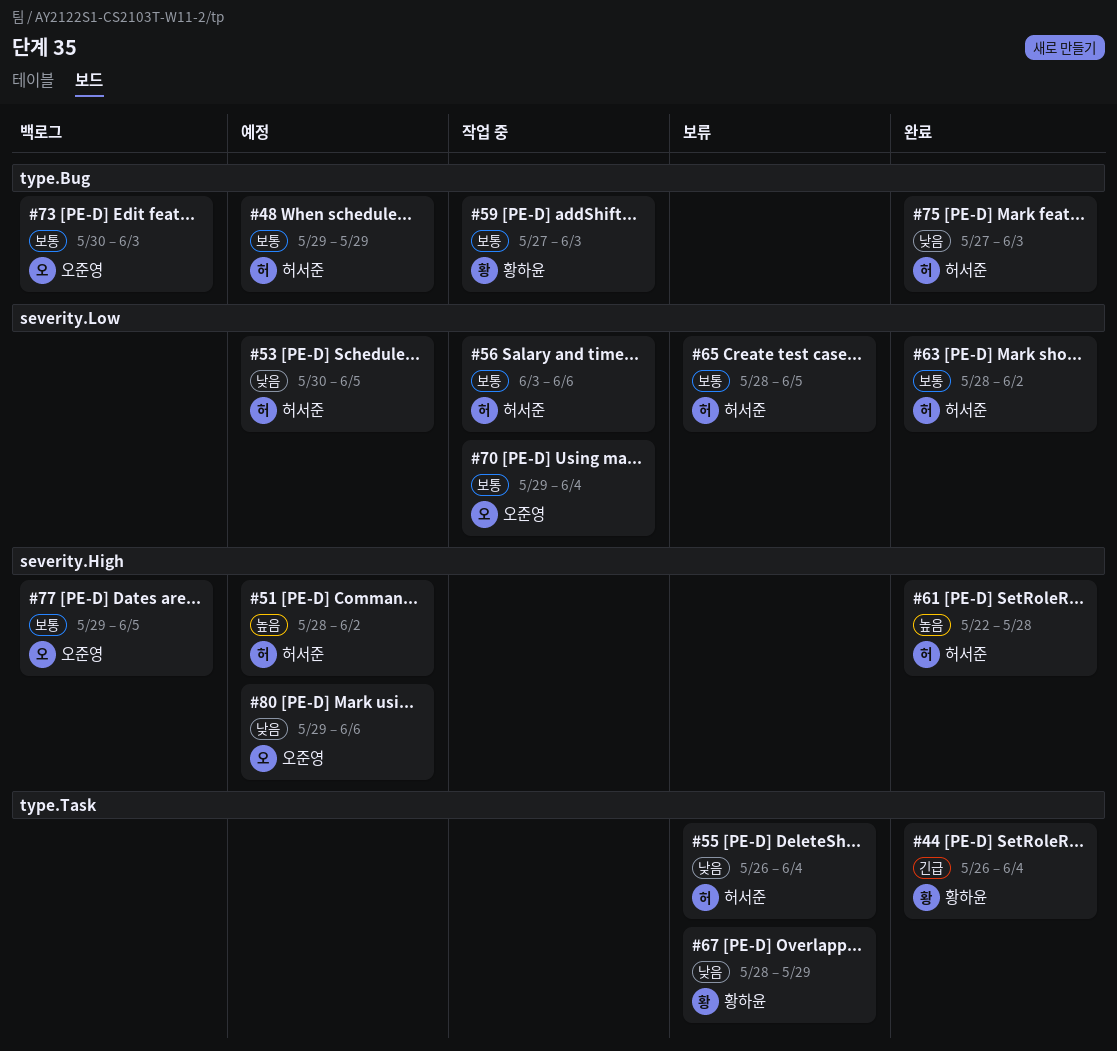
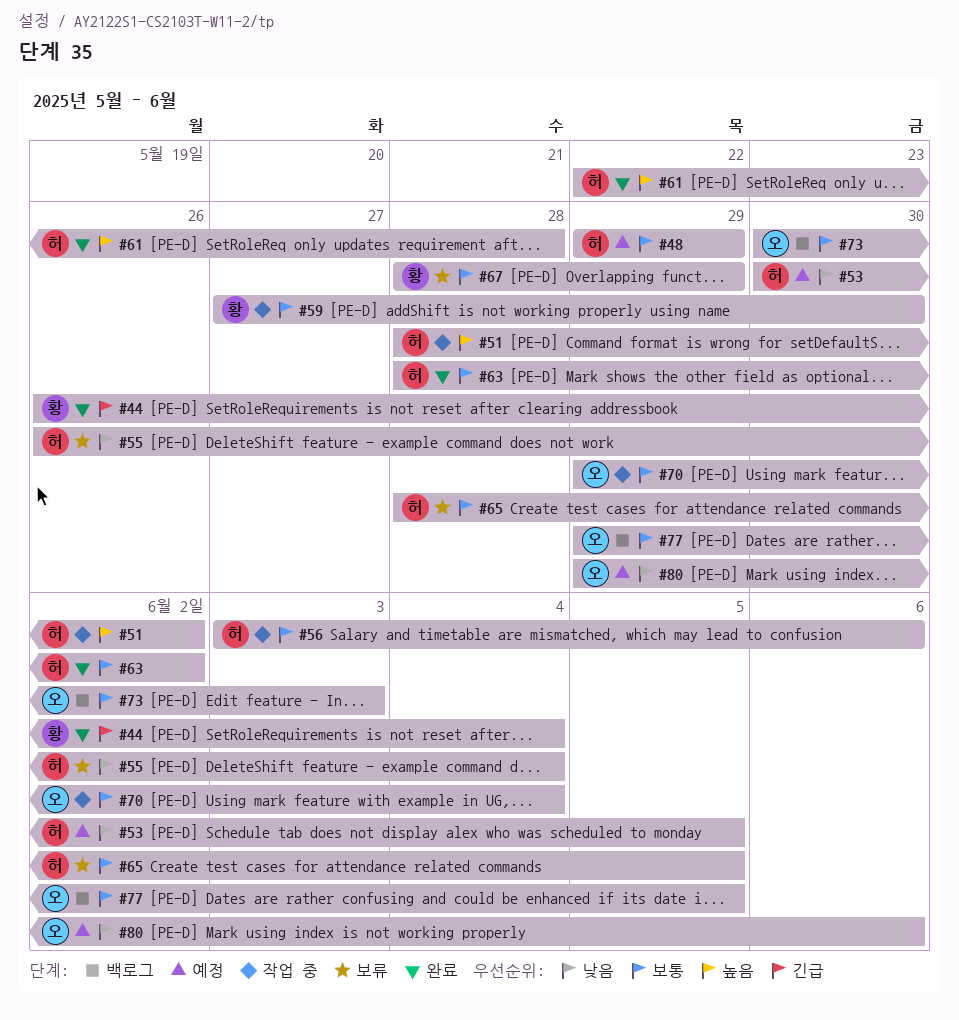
#51, status: 예정 -> 작업 중
#59, due: Jun 3 -> May 30
#67, priority: 낮음 -> 보통
#75: present -> none

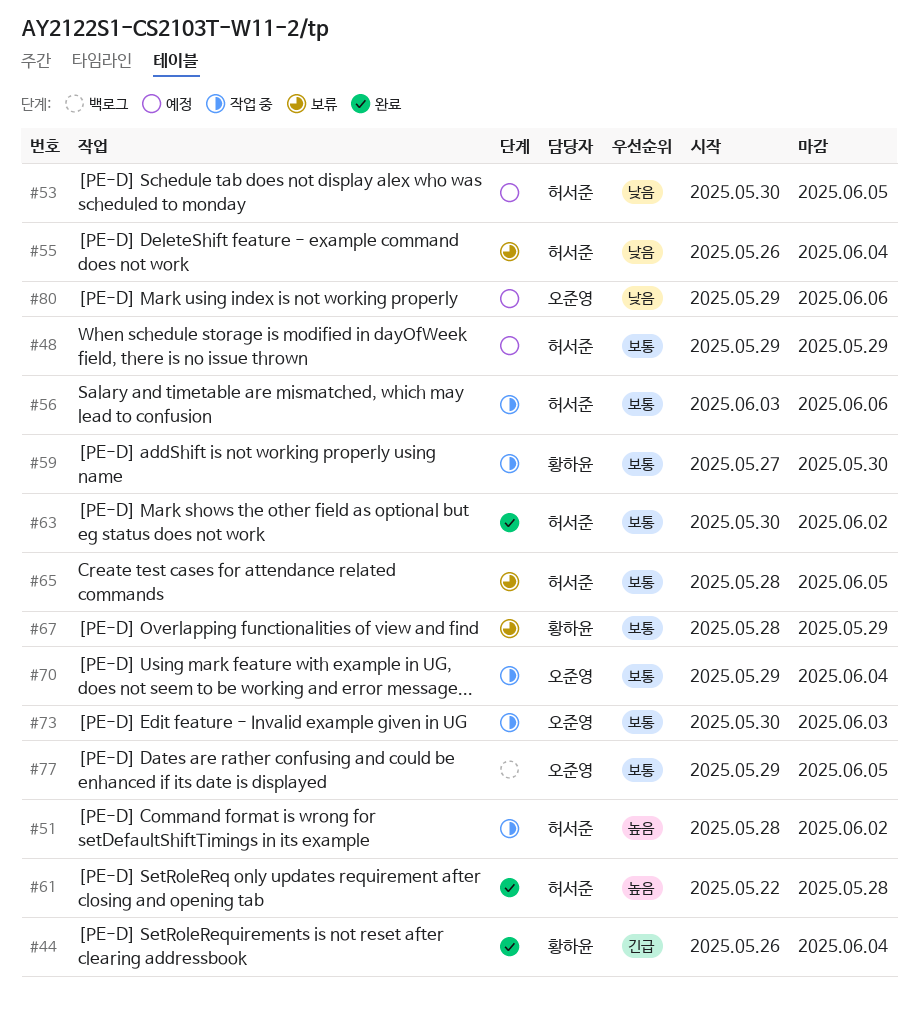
#63, start: May 28 -> May 30
#73, status: 백로그 -> 작업 중

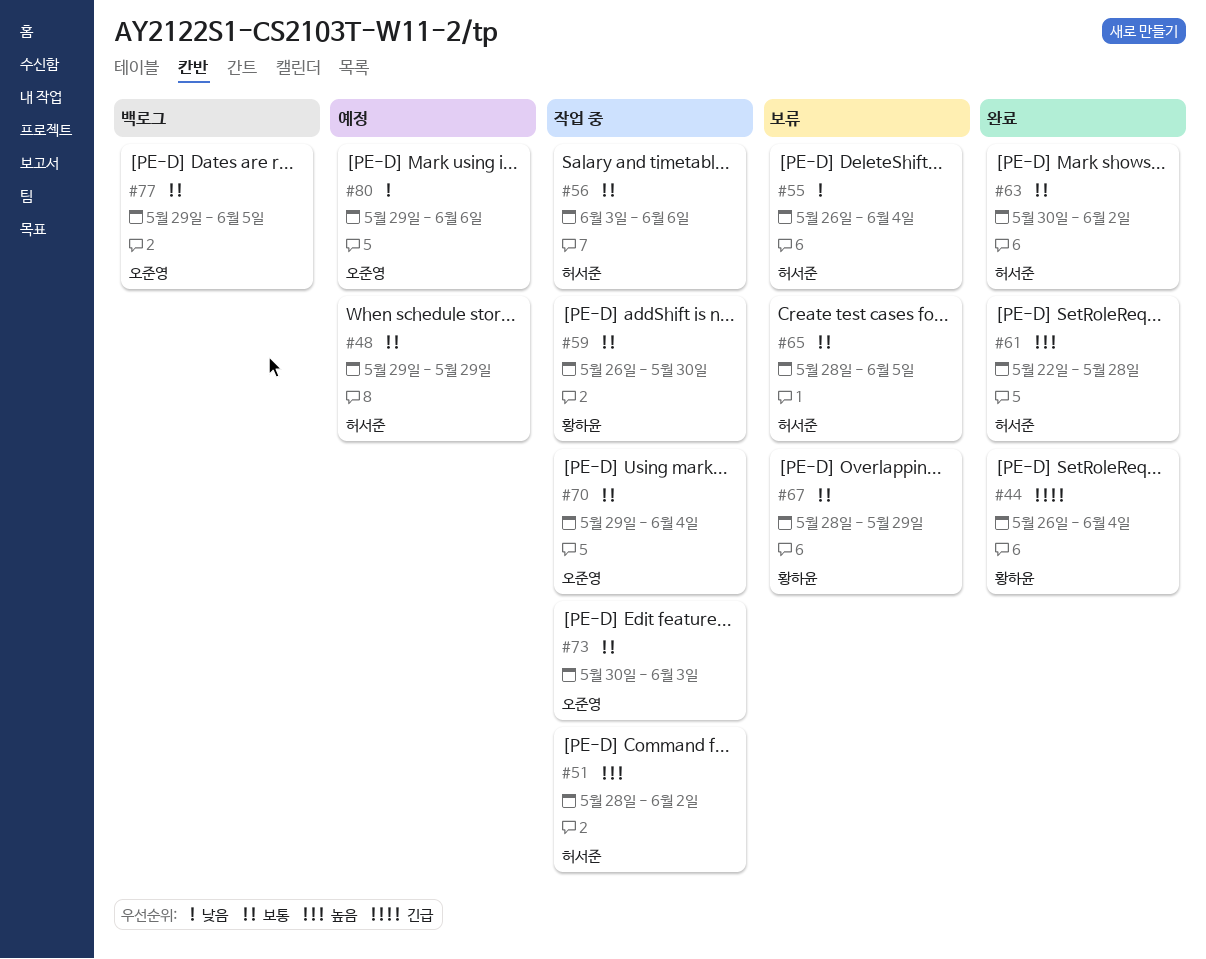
#53: present -> none
#59, start: May 27 -> May 26

